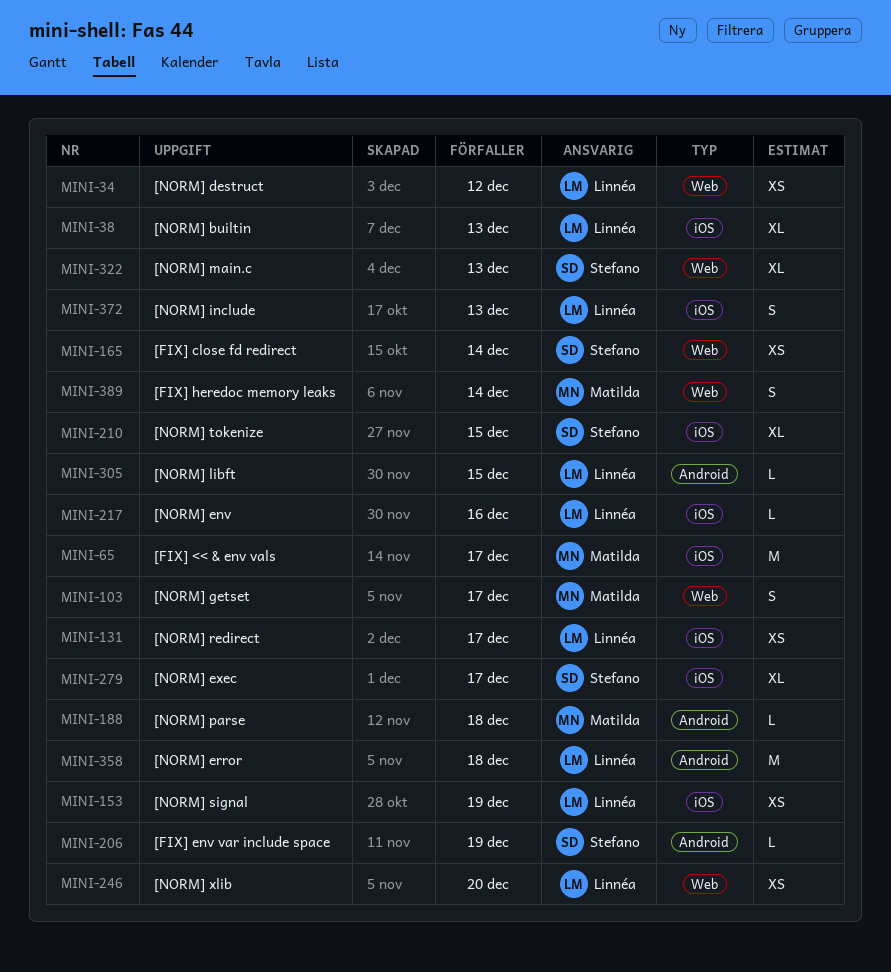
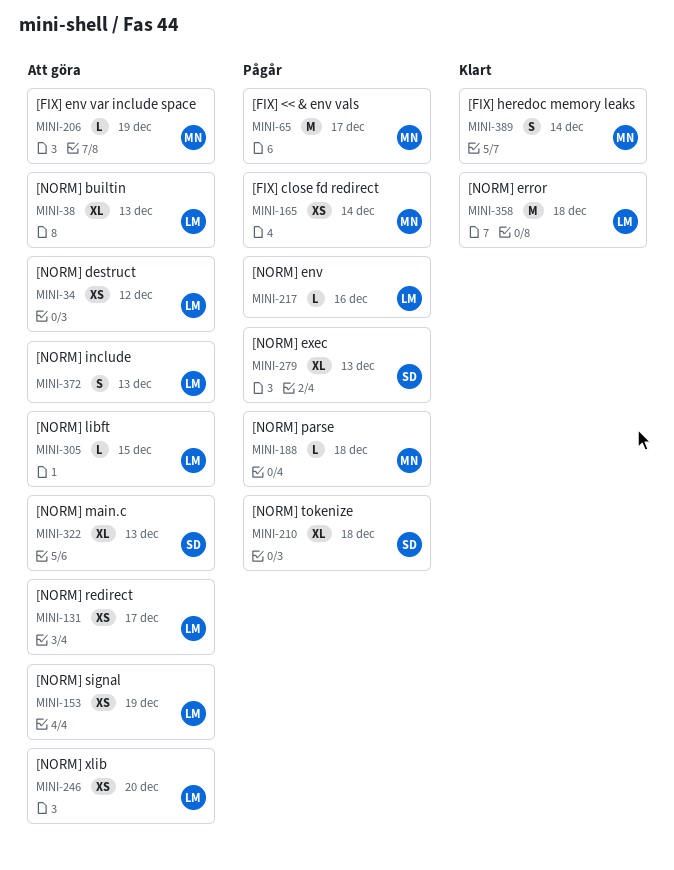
MINI-103: present -> none
MINI-165, owner: Stefano -> Matilda
MINI-206, owner: Stefano -> Matilda
MINI-210, due: Dec 15 -> Dec 18
MINI-279, due: Dec 17 -> Dec 13

